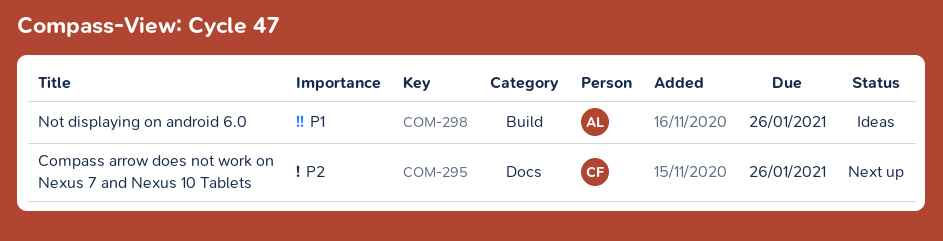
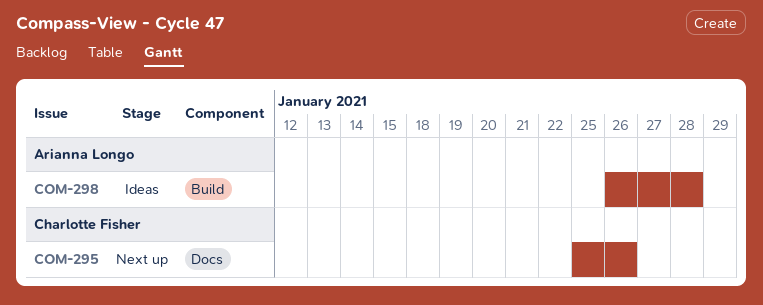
COM-298, due: Jan 26 -> Jan 28

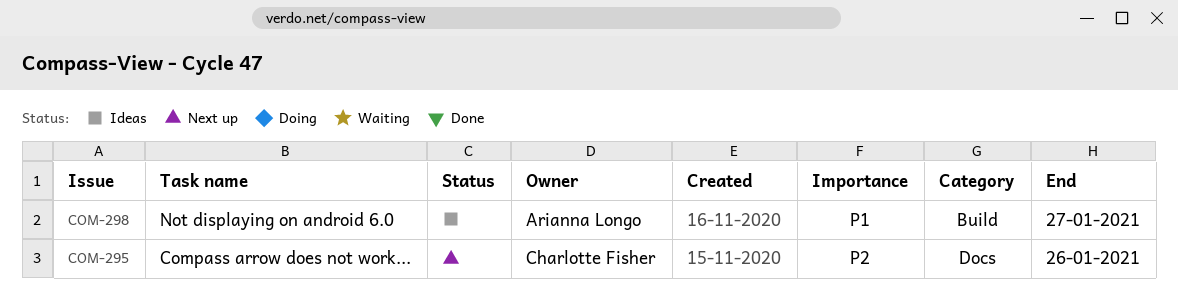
COM-298, due: Jan 28 -> Jan 27

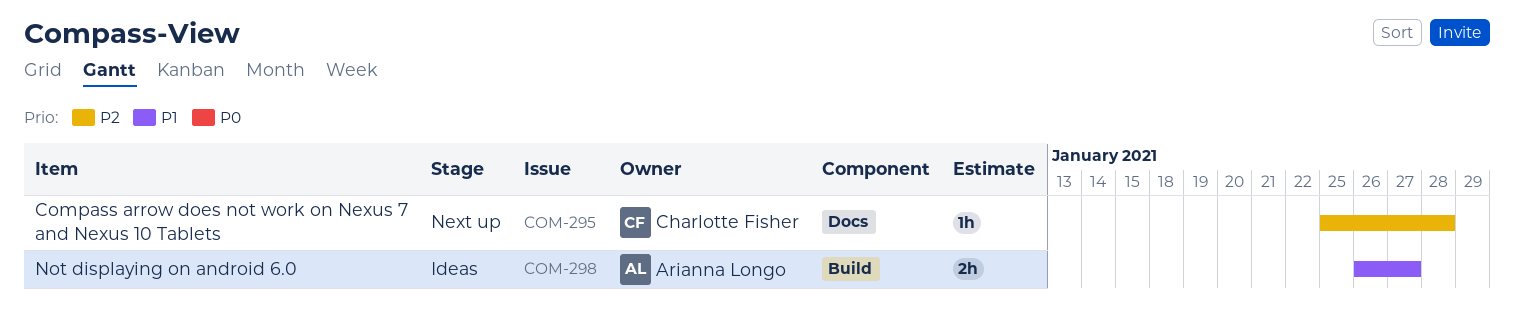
COM-295, due: Jan 26 -> Jan 28

